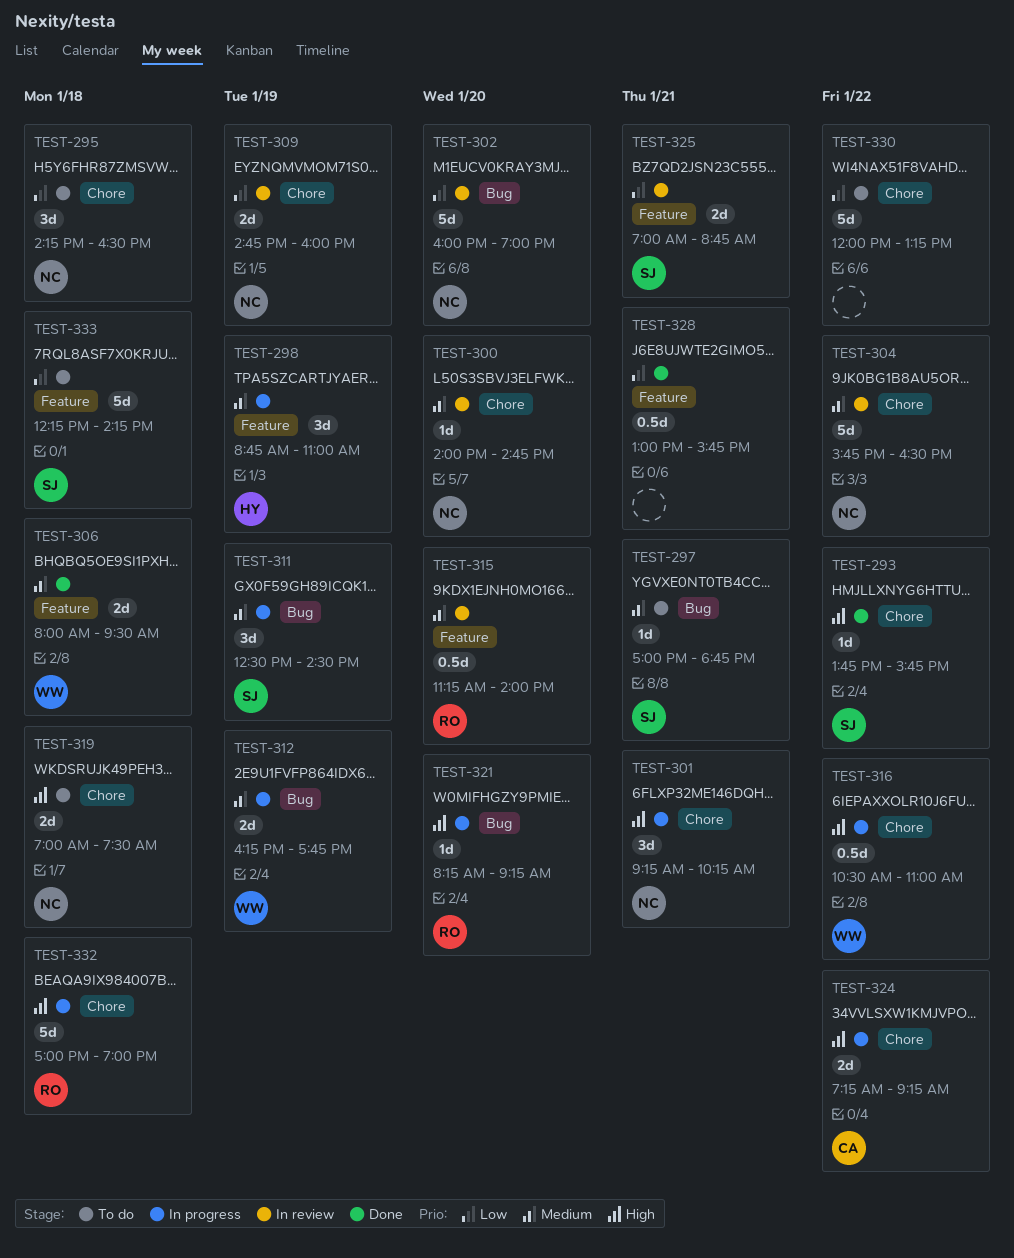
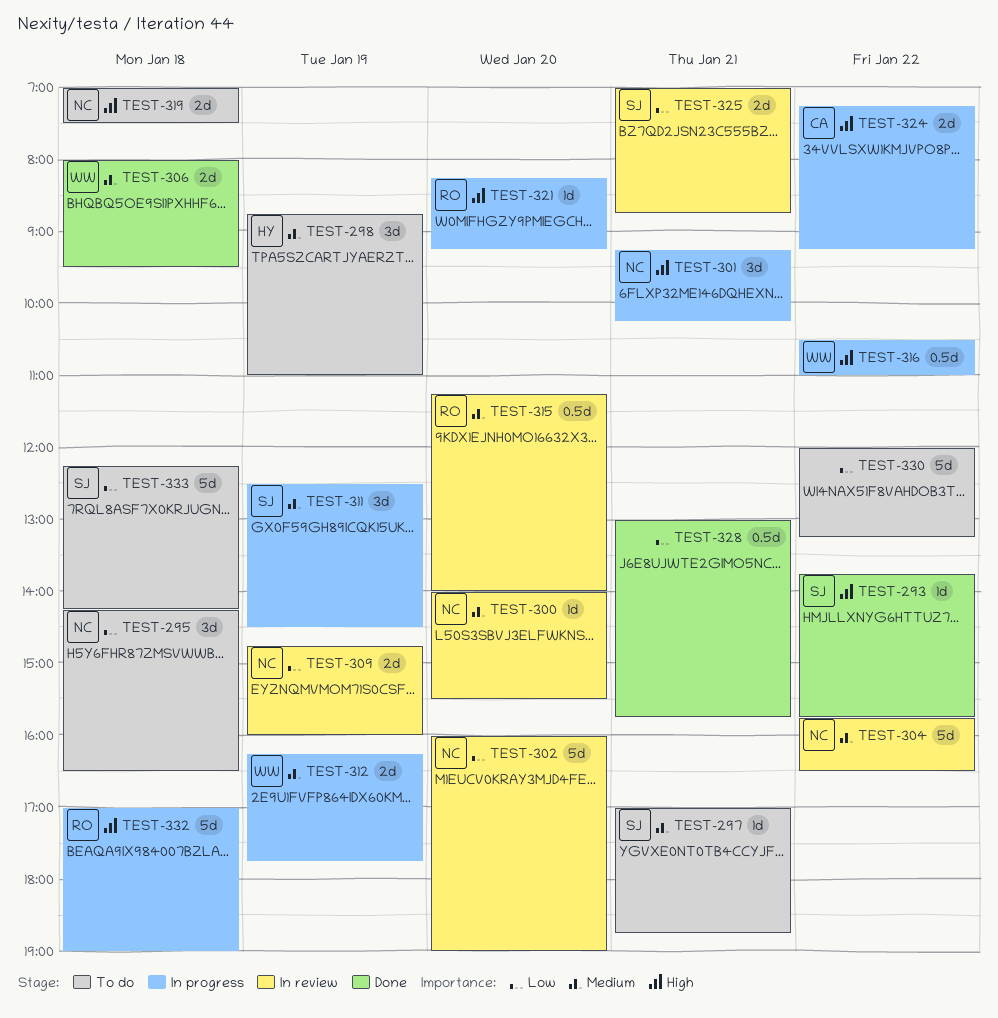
TEST-298, status: In progress -> To do
TEST-300, ends: 14:45 -> 15:30

